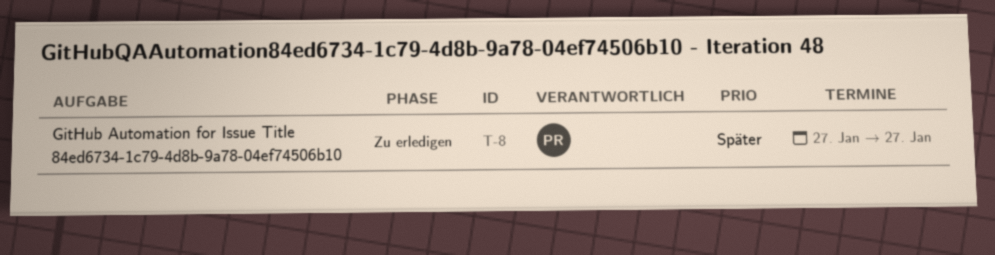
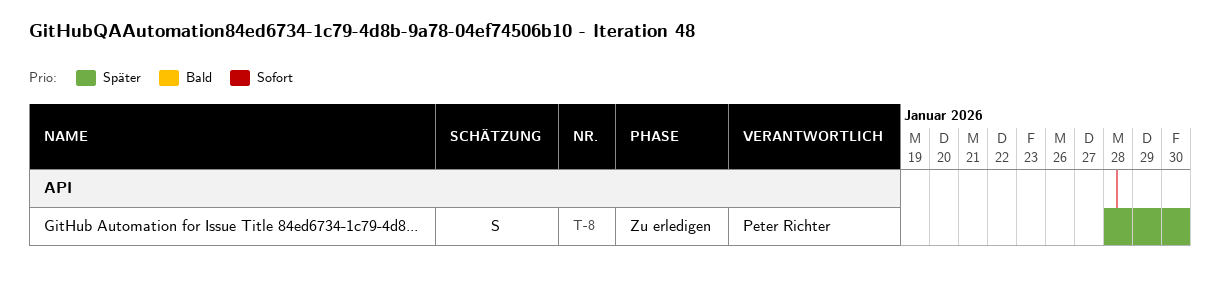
T-8, start: Jan 27 -> Jan 28
T-8, due: Jan 27 -> Jan 30

